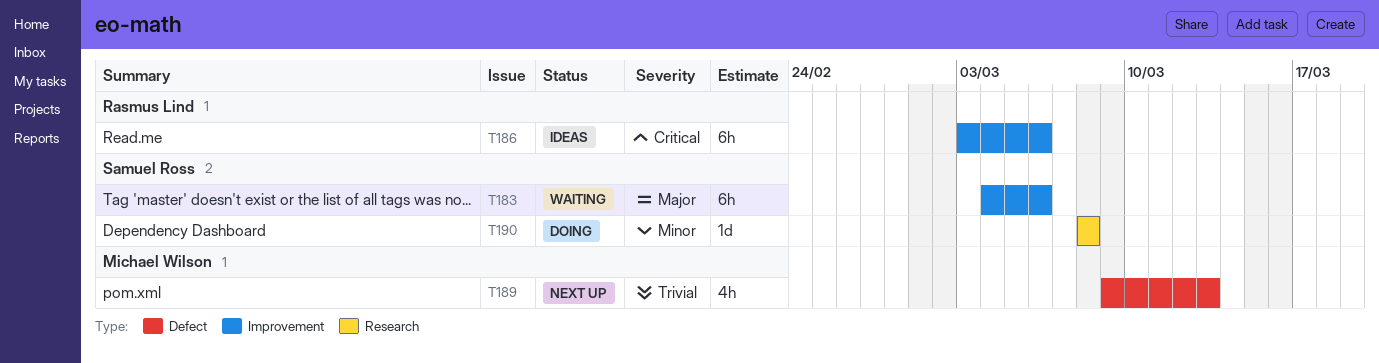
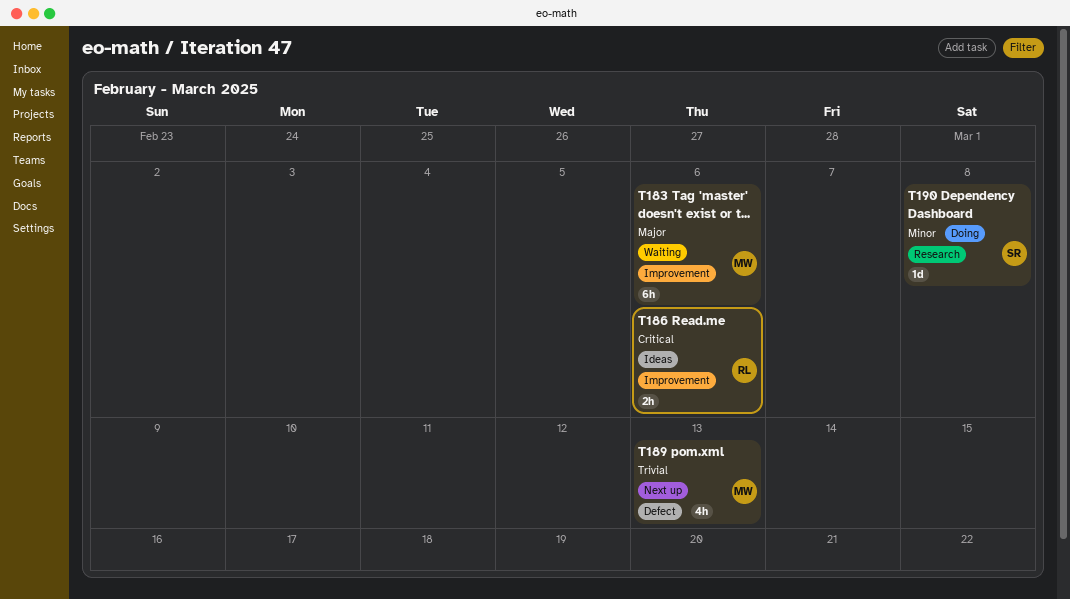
T183, owner: Samuel Ross -> Michael Wilson
T186, estimate: 6h -> 2h

